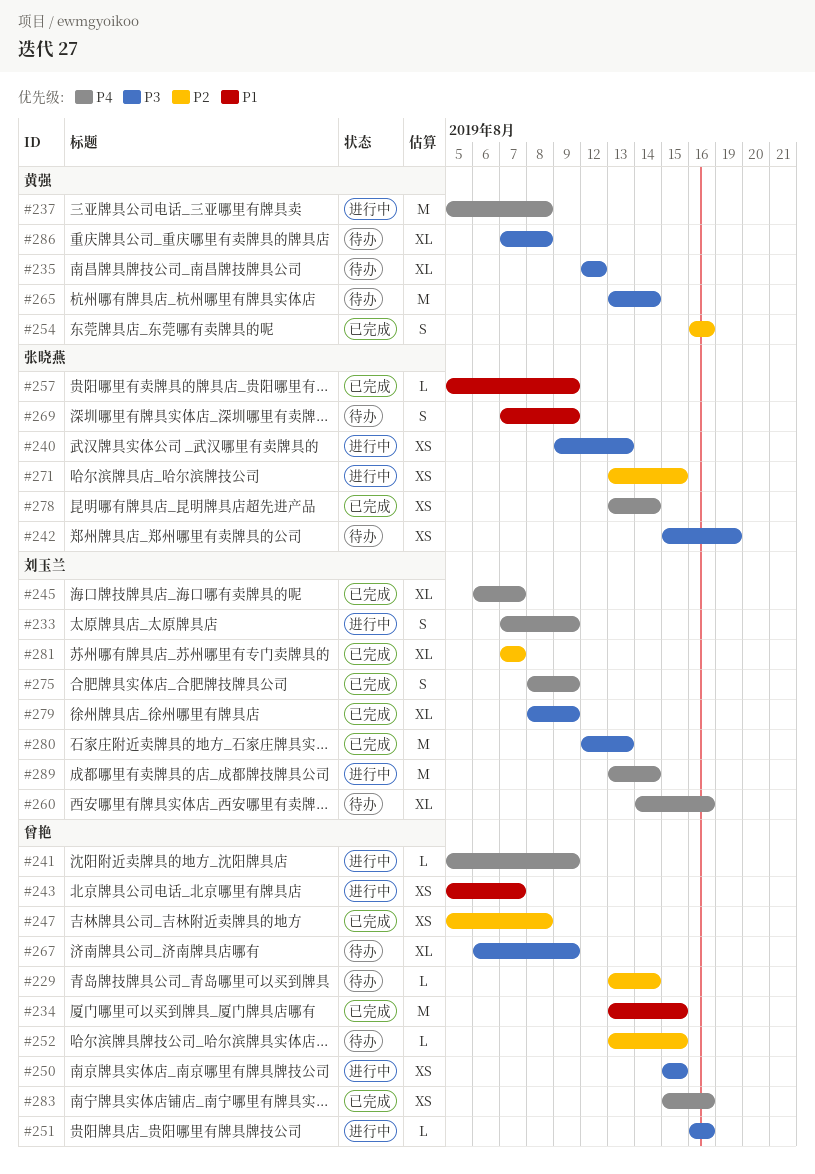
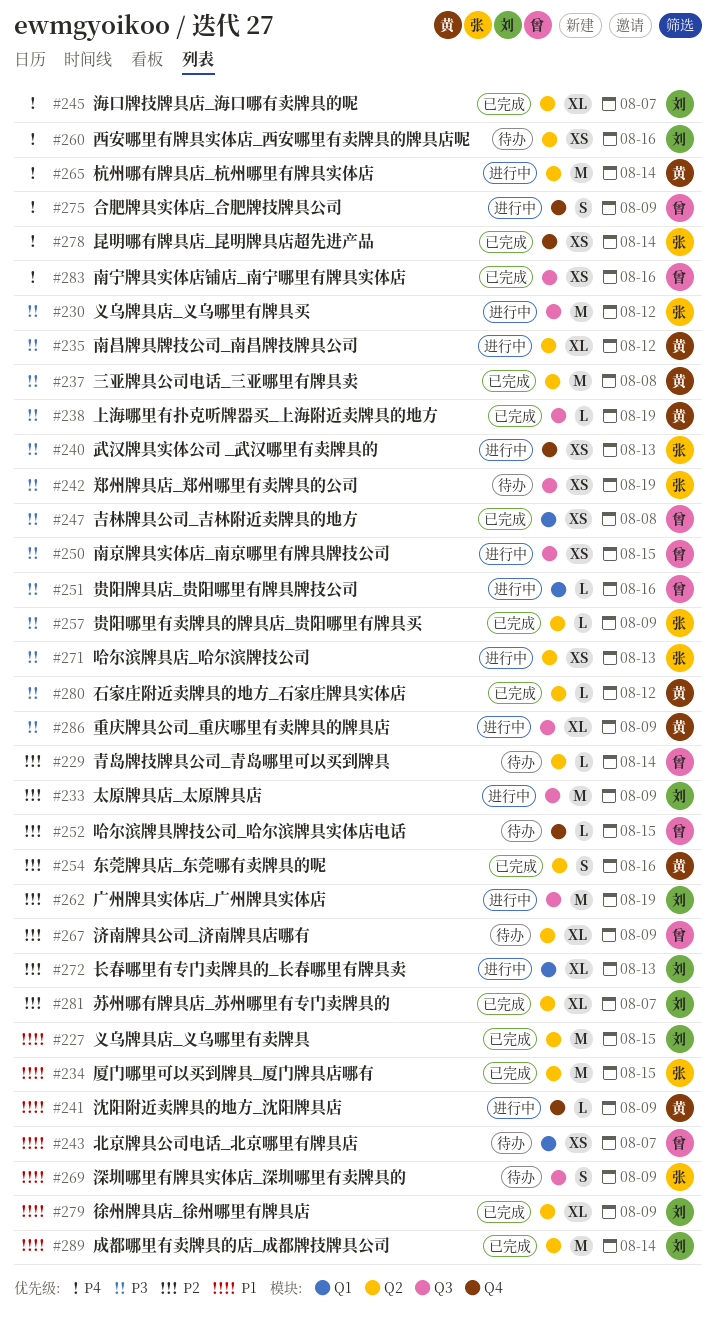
#227: none -> present
#230: none -> present
#233, priority: P4 -> P2
#233, estimate: S -> M
#234, owner: 曾艳 -> 张晓燕
#235, status: 待办 -> 进行中
#237, status: 进行中 -> 已完成
#237, priority: P4 -> P3
#238: none -> present
#241, owner: 曾艳 -> 黄强
#241, priority: P4 -> P1
#243, status: 进行中 -> 待办
#247, priority: P2 -> P3
#257, priority: P1 -> P3
#260, estimate: XL -> XS
#262: none -> present
#265, status: 待办 -> 进行中
#265, priority: P3 -> P4
#267, priority: P3 -> P2
#271, priority: P2 -> P3
#271, due: Aug 15 -> Aug 13
#272: none -> present
#275, status: 已完成 -> 进行中
#275, owner: 刘玉兰 -> 曾艳
#279, priority: P3 -> P1
#280, owner: 刘玉兰 -> 黄强
#280, estimate: M -> L
#280, due: Aug 13 -> Aug 12
#286, status: 待办 -> 进行中
#286, due: Aug 8 -> Aug 9
#289, status: 进行中 -> 已完成
#289, priority: P4 -> P1

